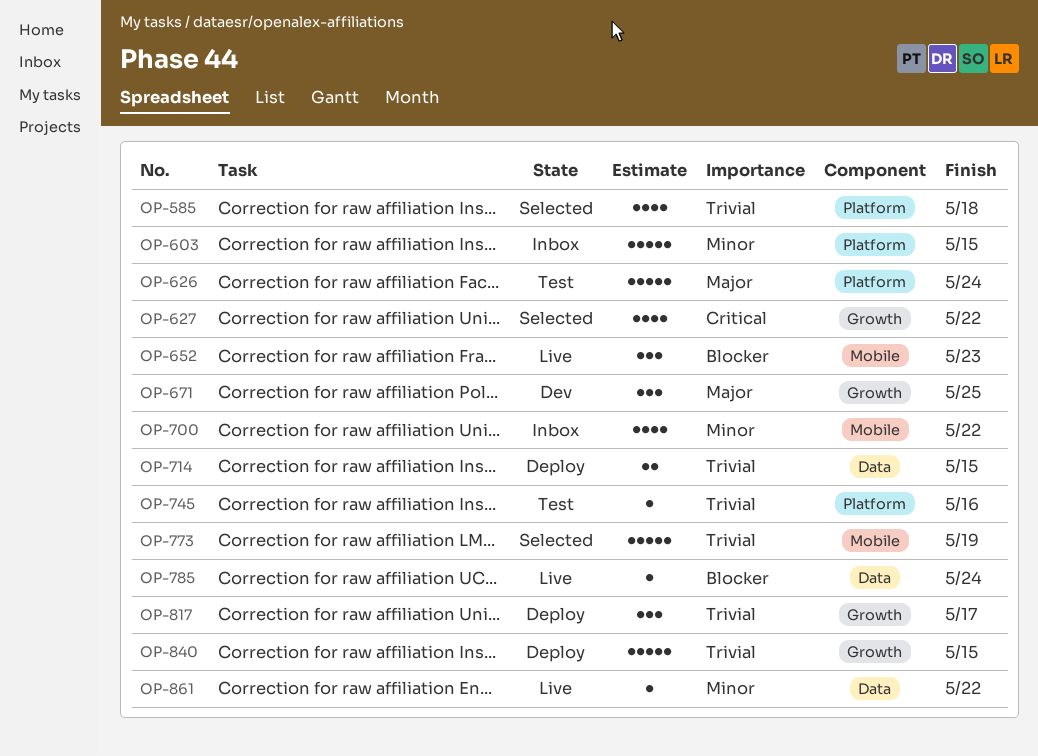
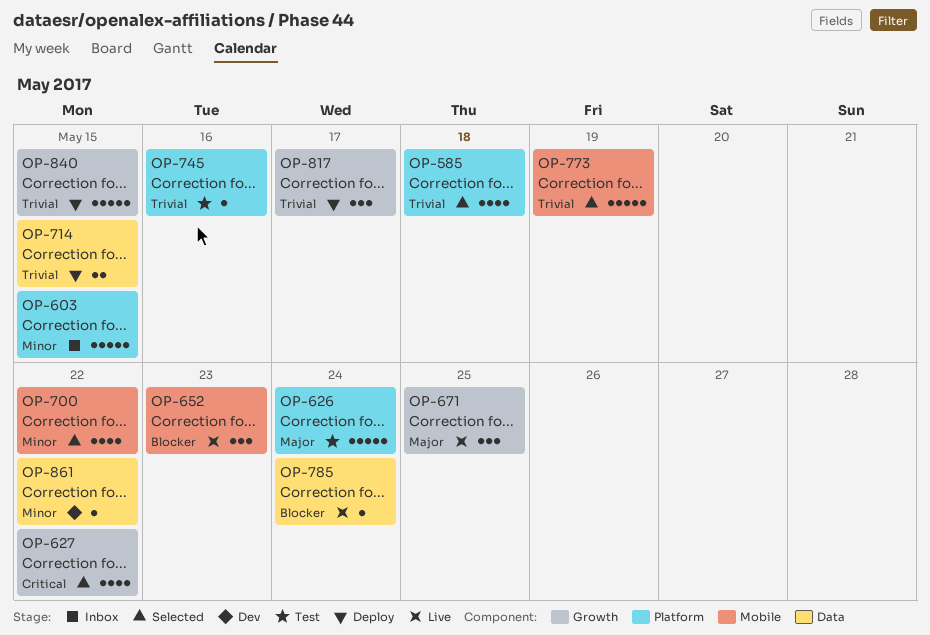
OP-671, status: Dev -> Live
OP-700, status: Inbox -> Selected
OP-861, status: Live -> Dev

